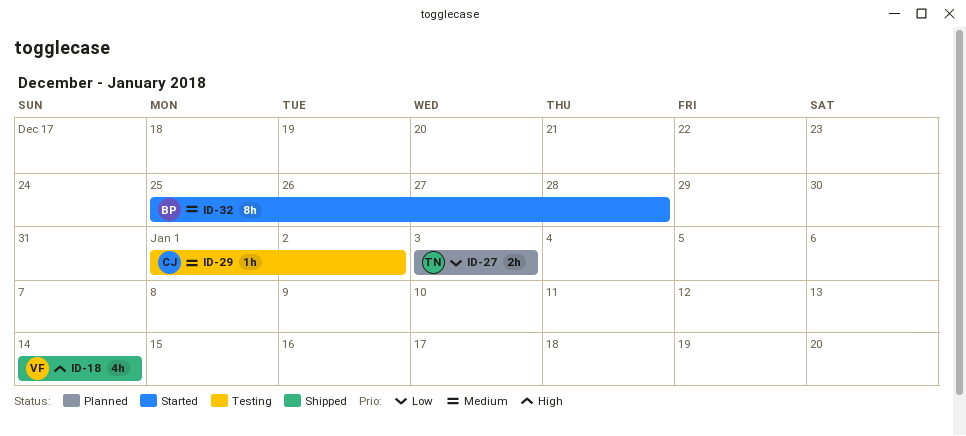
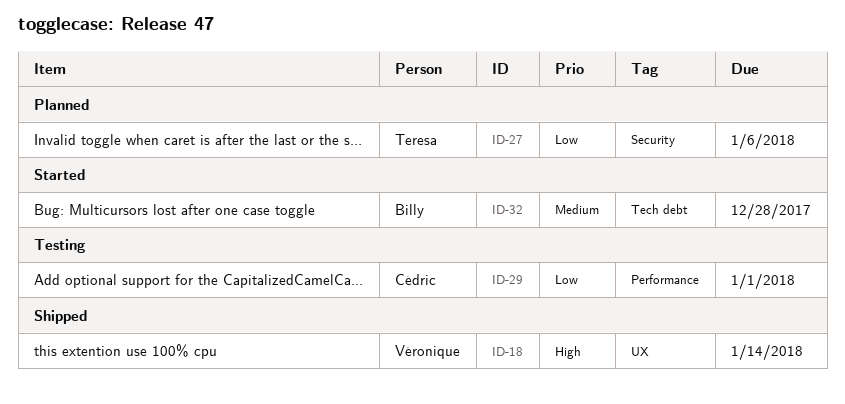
ID-27, due: Jan 3 -> Jan 6
ID-29, priority: Medium -> Low
ID-29, due: Jan 2 -> Jan 1

